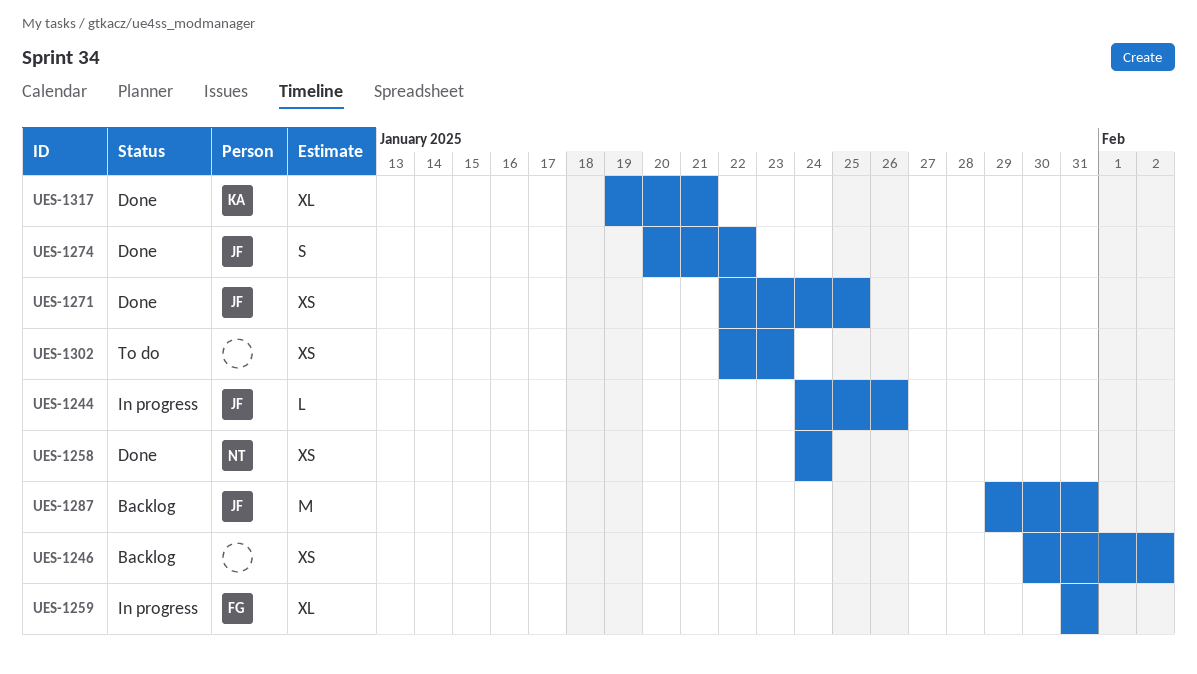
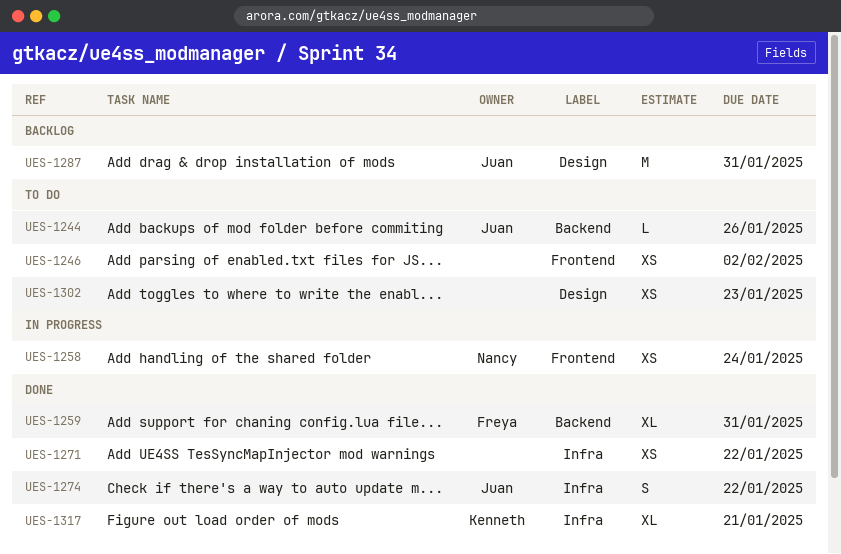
UES-1244, status: In progress -> To do
UES-1246, status: Backlog -> To do
UES-1258, status: Done -> In progress
UES-1259, status: In progress -> Done
UES-1271, owner: Juan -> none
UES-1271, due: Jan 25 -> Jan 22

